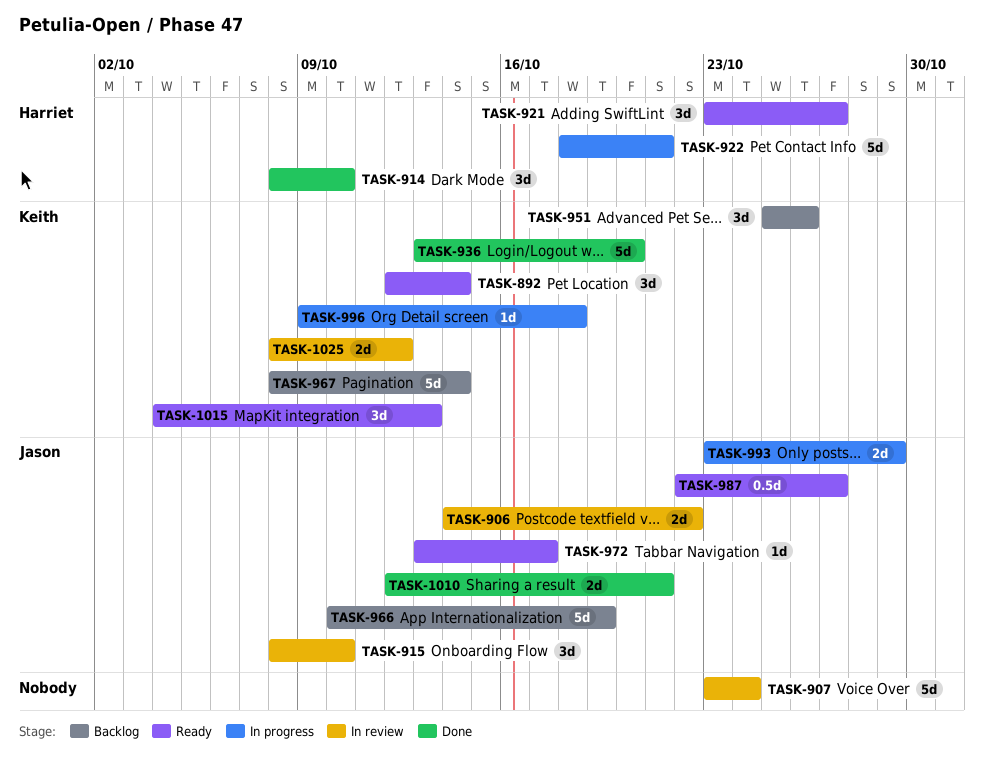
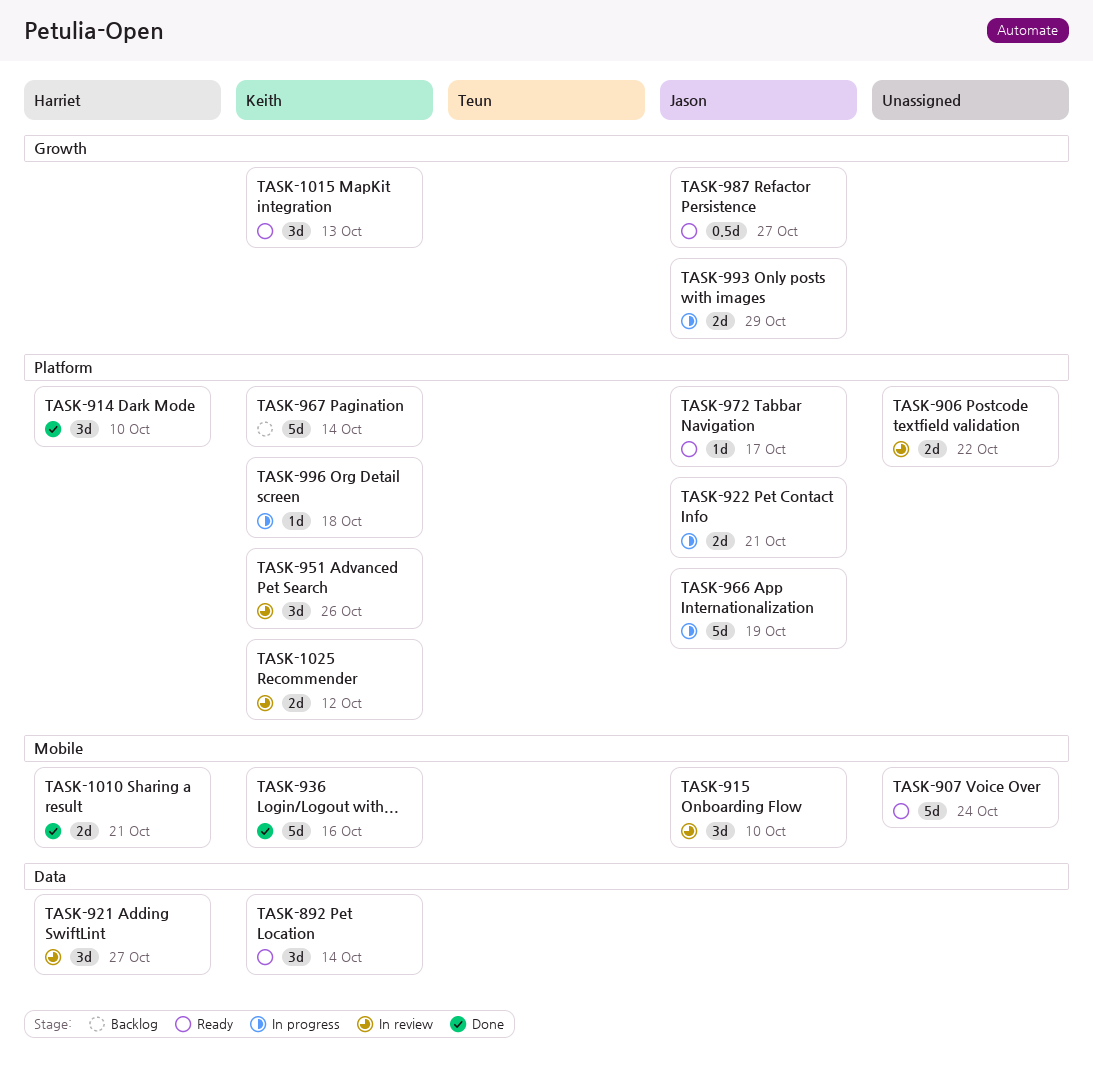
TASK-906, owner: Jason -> none
TASK-907, status: In review -> Ready
TASK-921, status: Ready -> In review
TASK-922, owner: Harriet -> Jason
TASK-922, estimate: 5d -> 2d
TASK-936, due: Oct 20 -> Oct 16
TASK-951, status: Backlog -> In review
TASK-966, status: Backlog -> In progress
TASK-1010, owner: Jason -> Harriet

